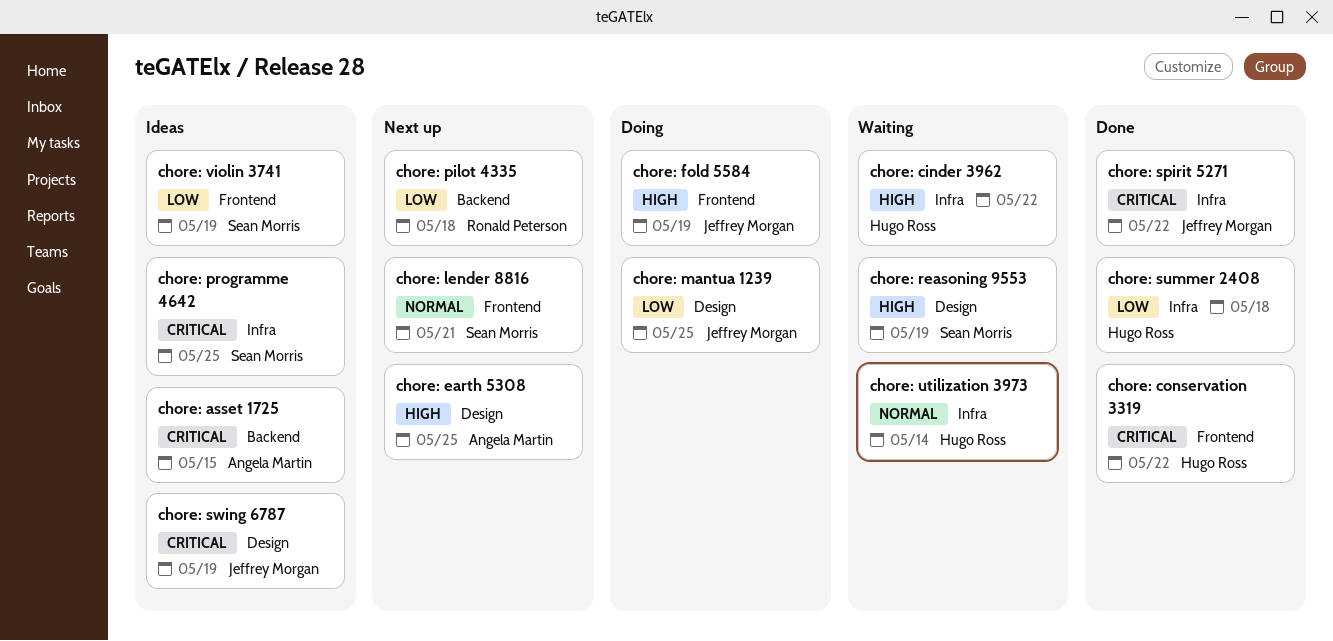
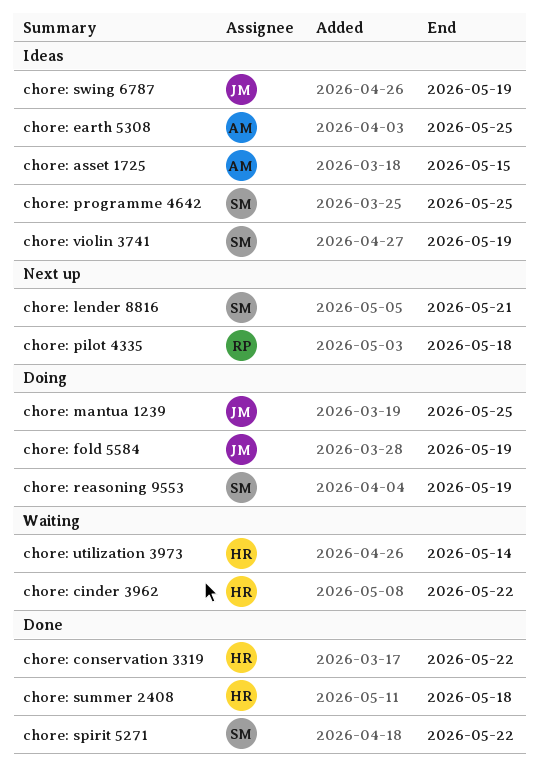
chore: earth 5308, status: Next up -> Ideas
chore: reasoning 9553, status: Waiting -> Doing
chore: spirit 5271, owner: Jeffrey Morgan -> Sean Morris

